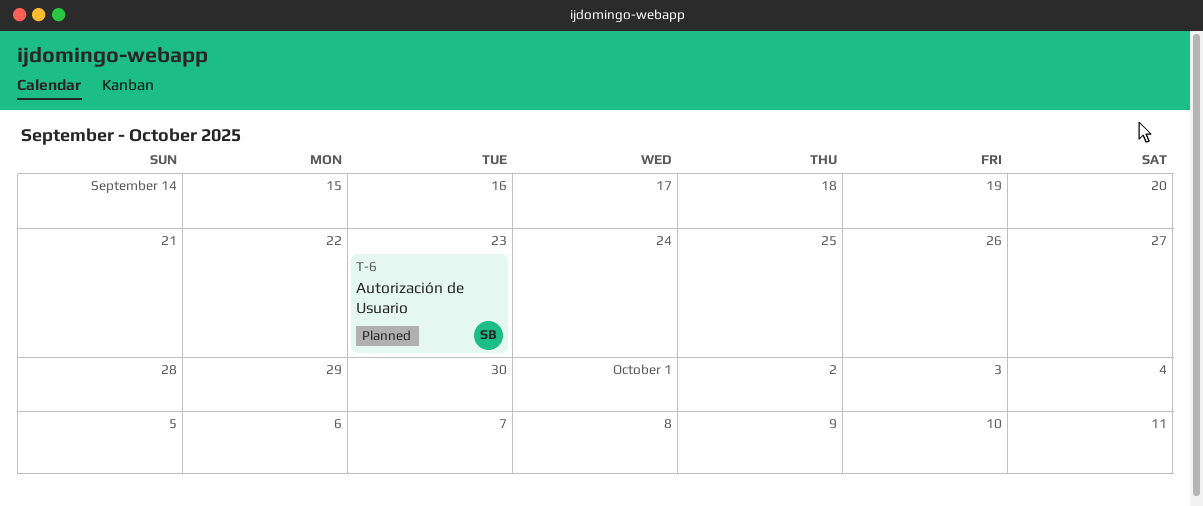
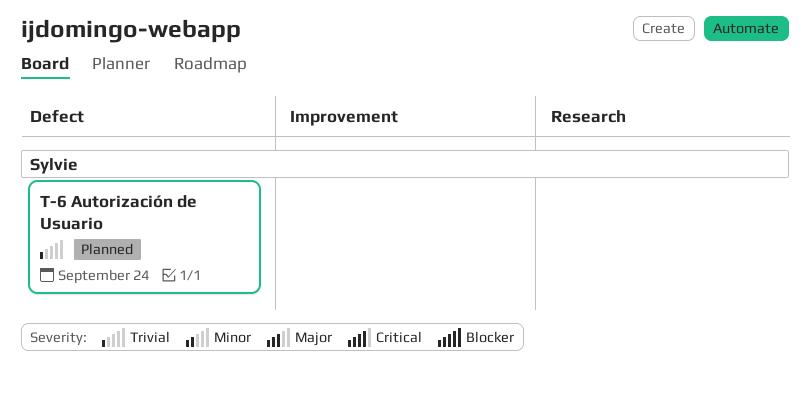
T-6, due: Sep 23 -> Sep 24

